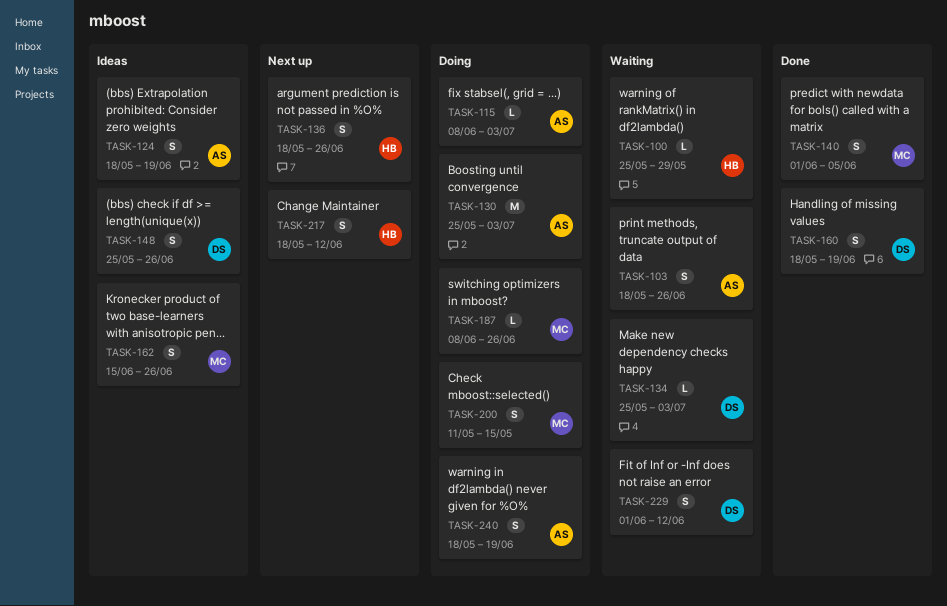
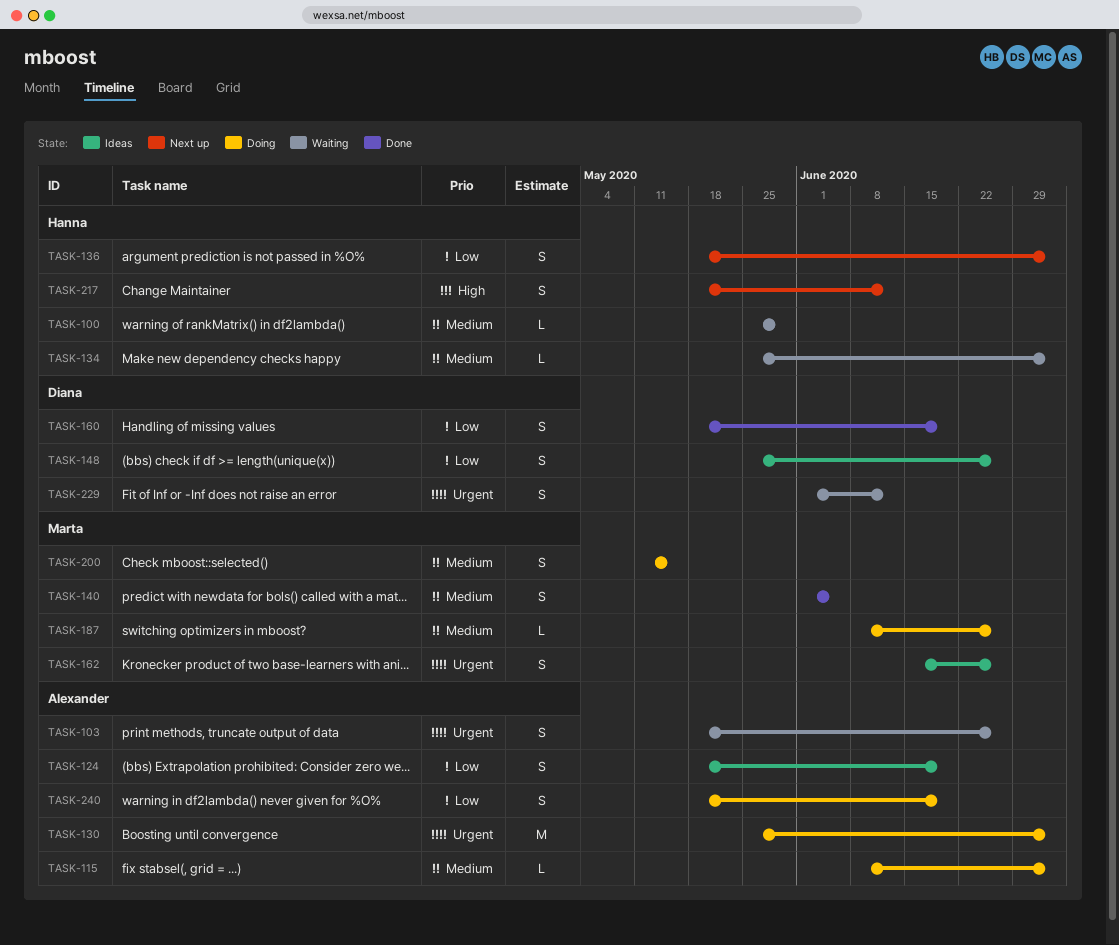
TASK-134, owner: Diana -> Hanna
TASK-136, due: Jun 26 -> Jul 3

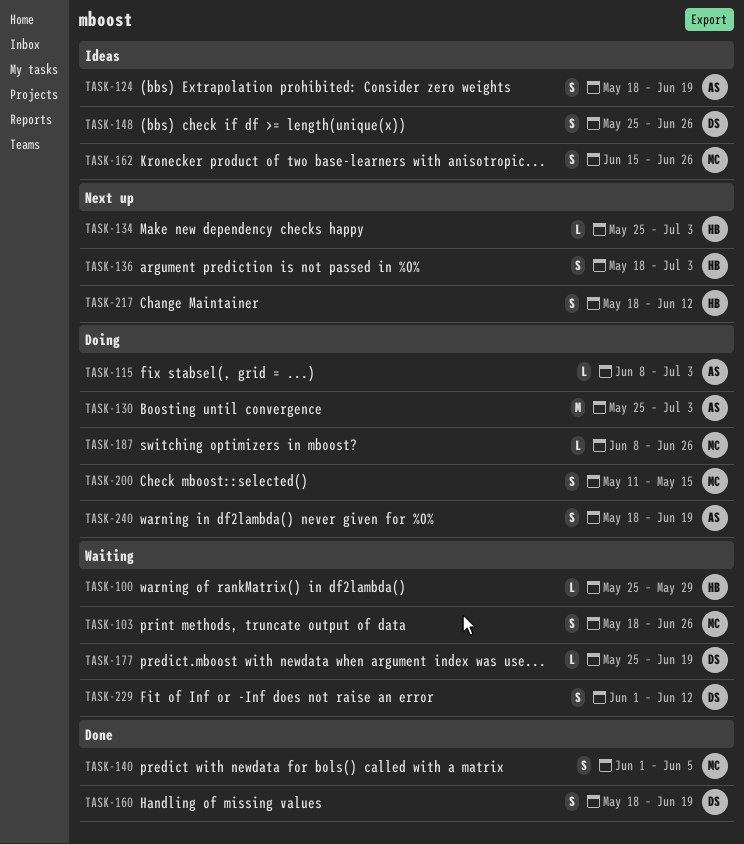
TASK-103, owner: Alexander -> Marta
TASK-134, status: Waiting -> Next up
TASK-177: none -> present

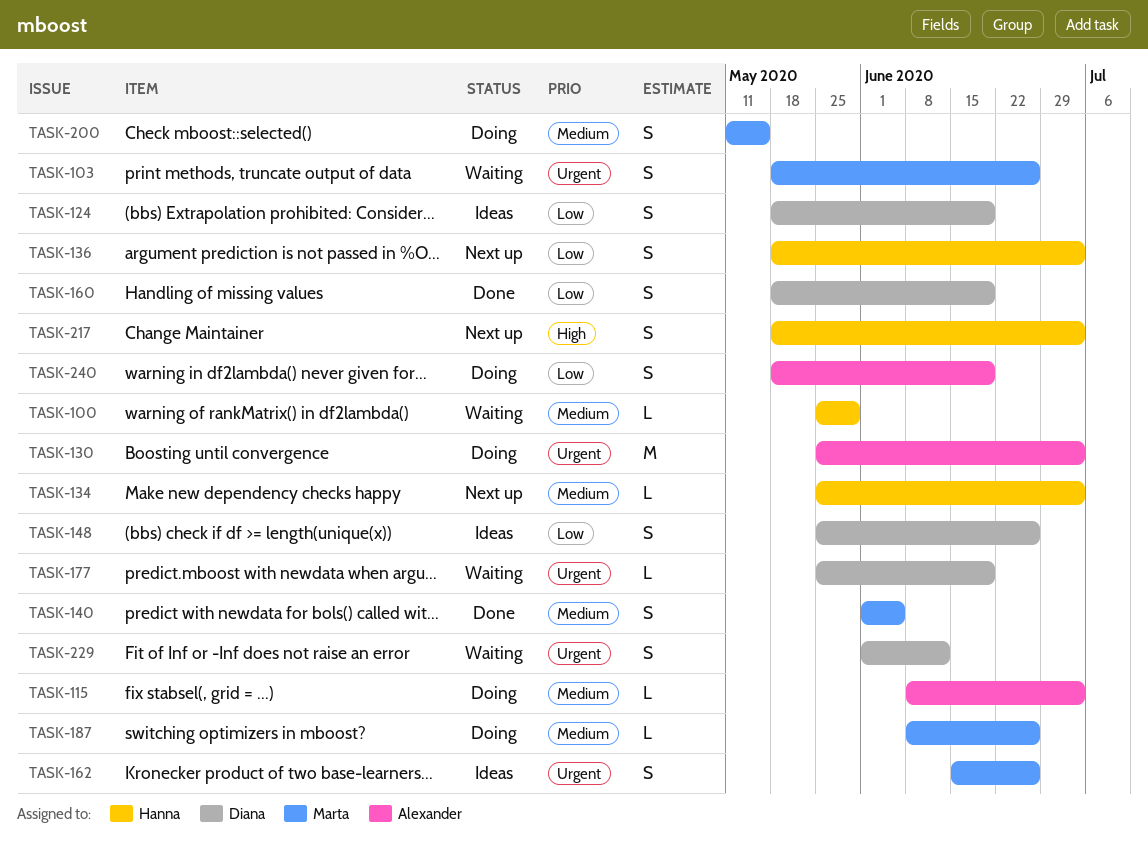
TASK-124, owner: Alexander -> Diana
TASK-217, due: Jun 12 -> Jul 3

